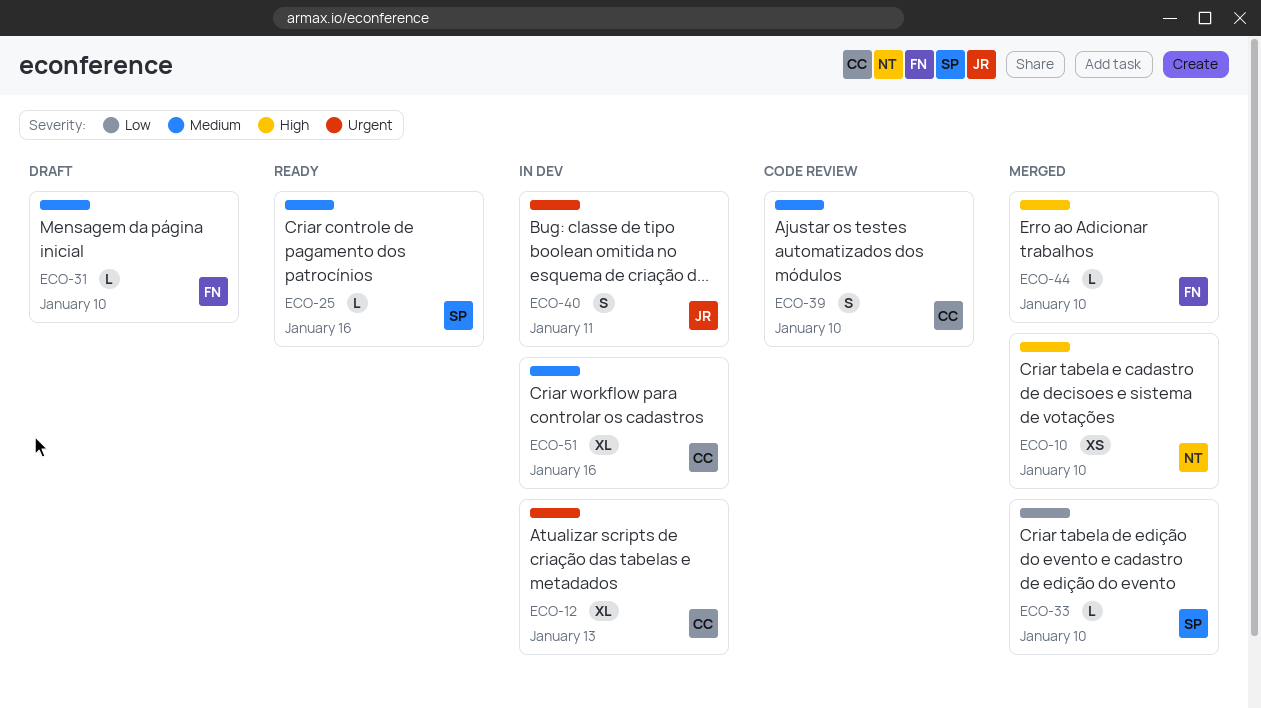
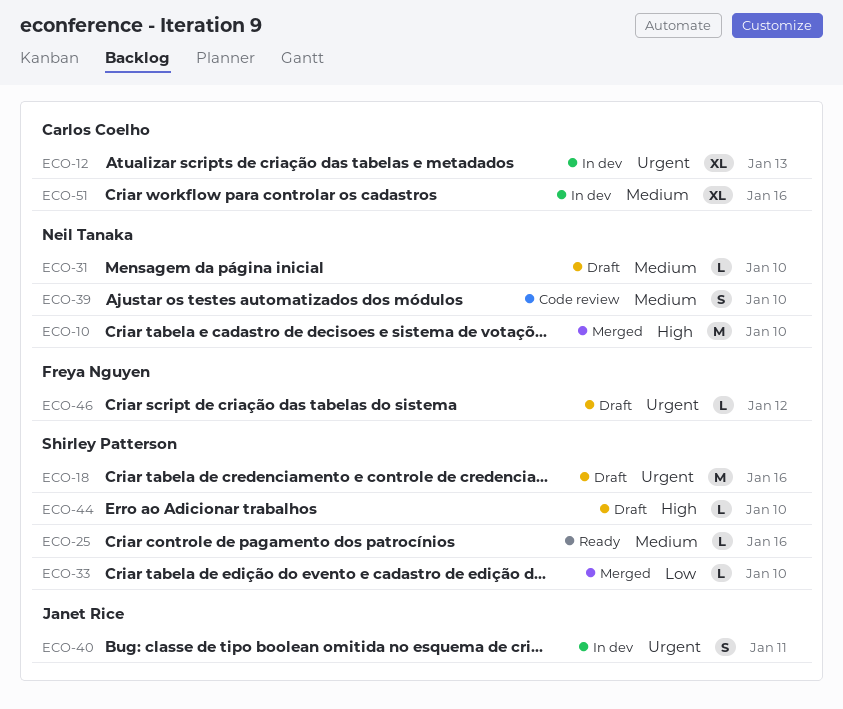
ECO-10, estimate: XS -> M
ECO-18: none -> present
ECO-31, owner: Freya Nguyen -> Neil Tanaka
ECO-39, owner: Carlos Coelho -> Neil Tanaka
ECO-44, status: Merged -> Draft
ECO-44, owner: Freya Nguyen -> Shirley Patterson
ECO-46: none -> present

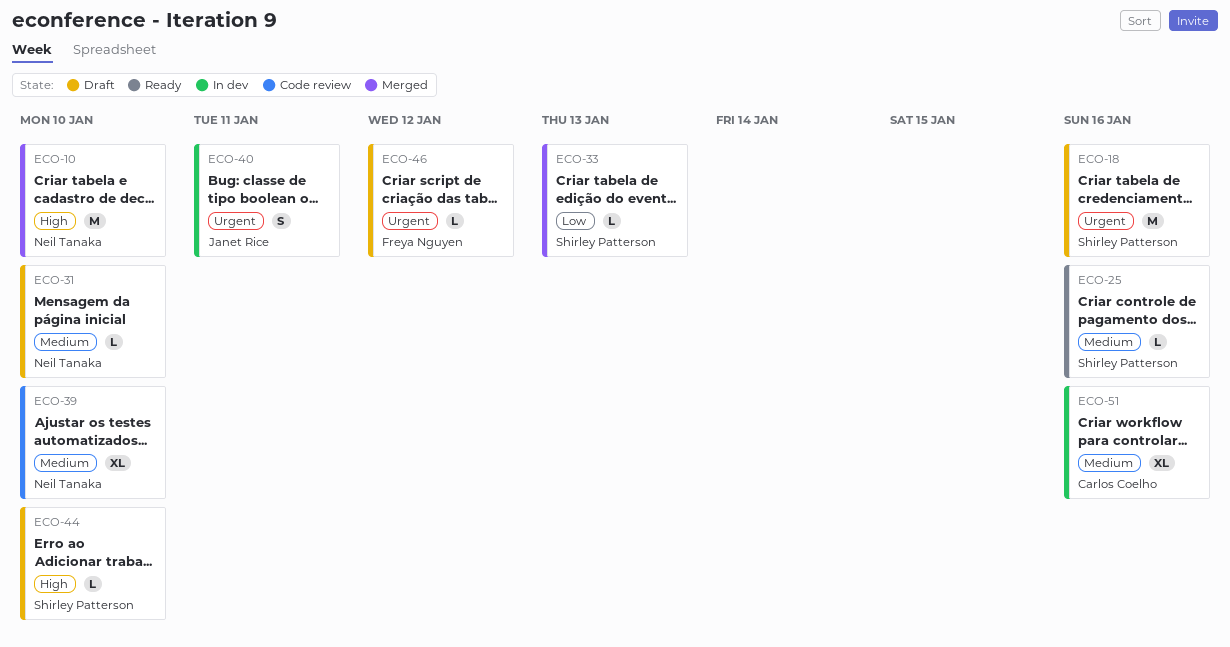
ECO-12: present -> none
ECO-33, due: Jan 10 -> Jan 13
ECO-39, estimate: S -> XL

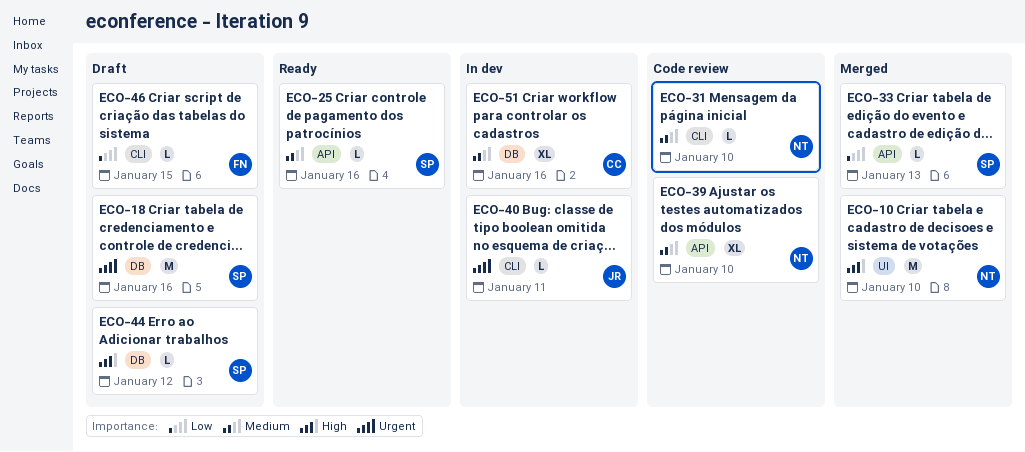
ECO-31, status: Draft -> Code review
ECO-40, estimate: S -> L
ECO-44, due: Jan 10 -> Jan 12
ECO-46, priority: Urgent -> Low
ECO-46, due: Jan 12 -> Jan 15

